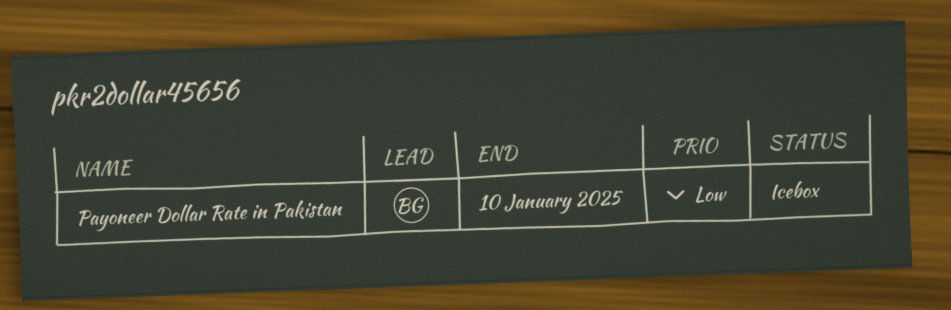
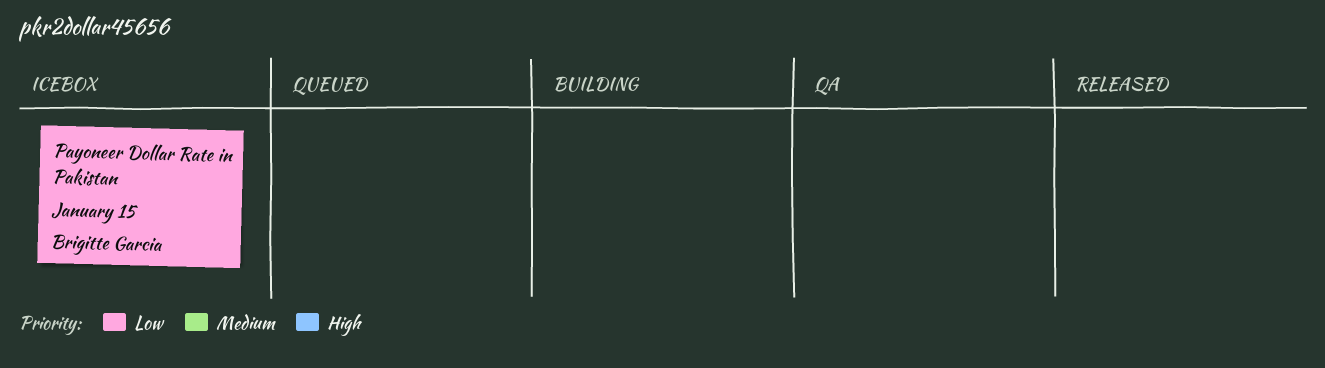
Payoneer Dollar Rate in Pakistan, due: Jan 10 -> Jan 15

